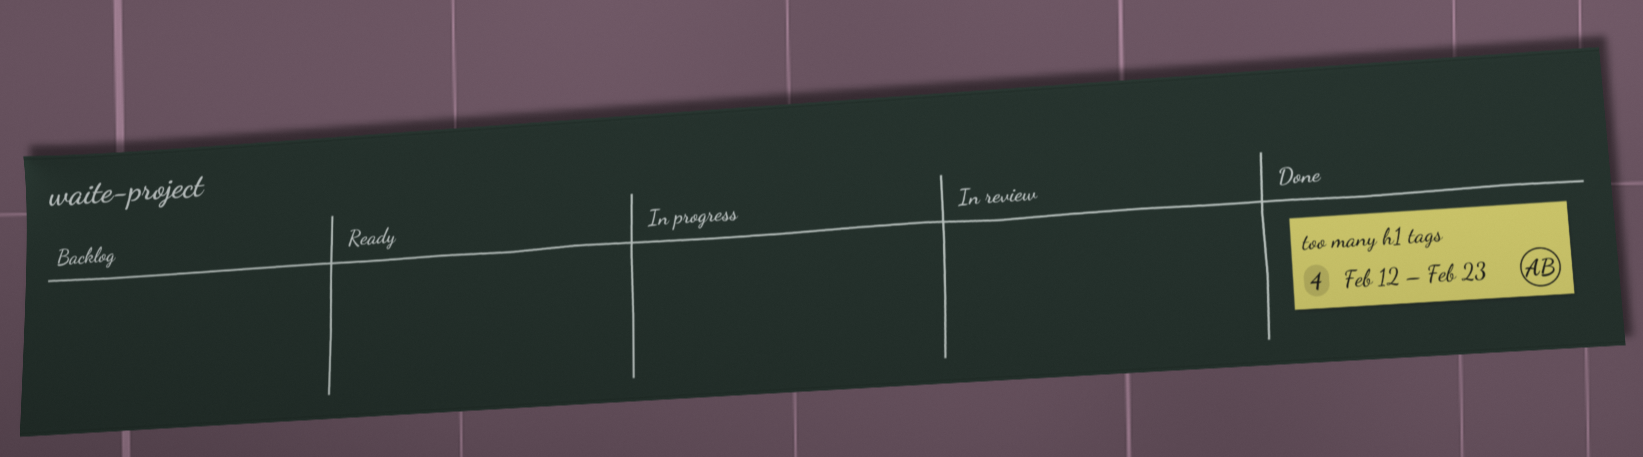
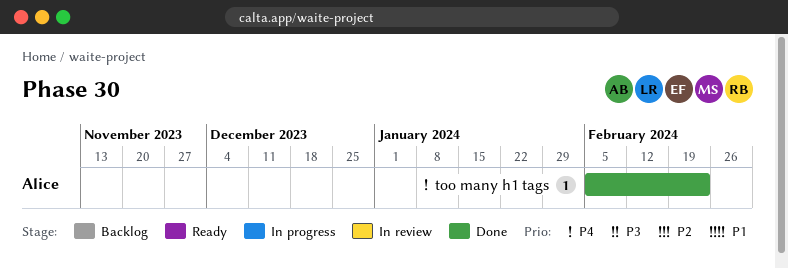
too many h1 tags, estimate: 4 -> 1
too many h1 tags, start: Feb 12 -> Feb 5

